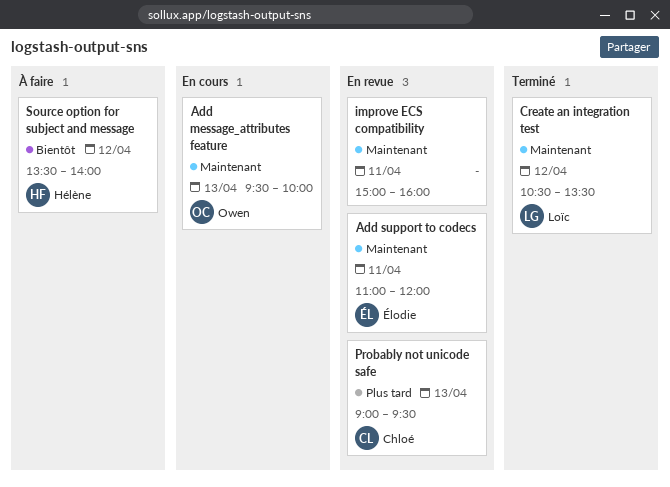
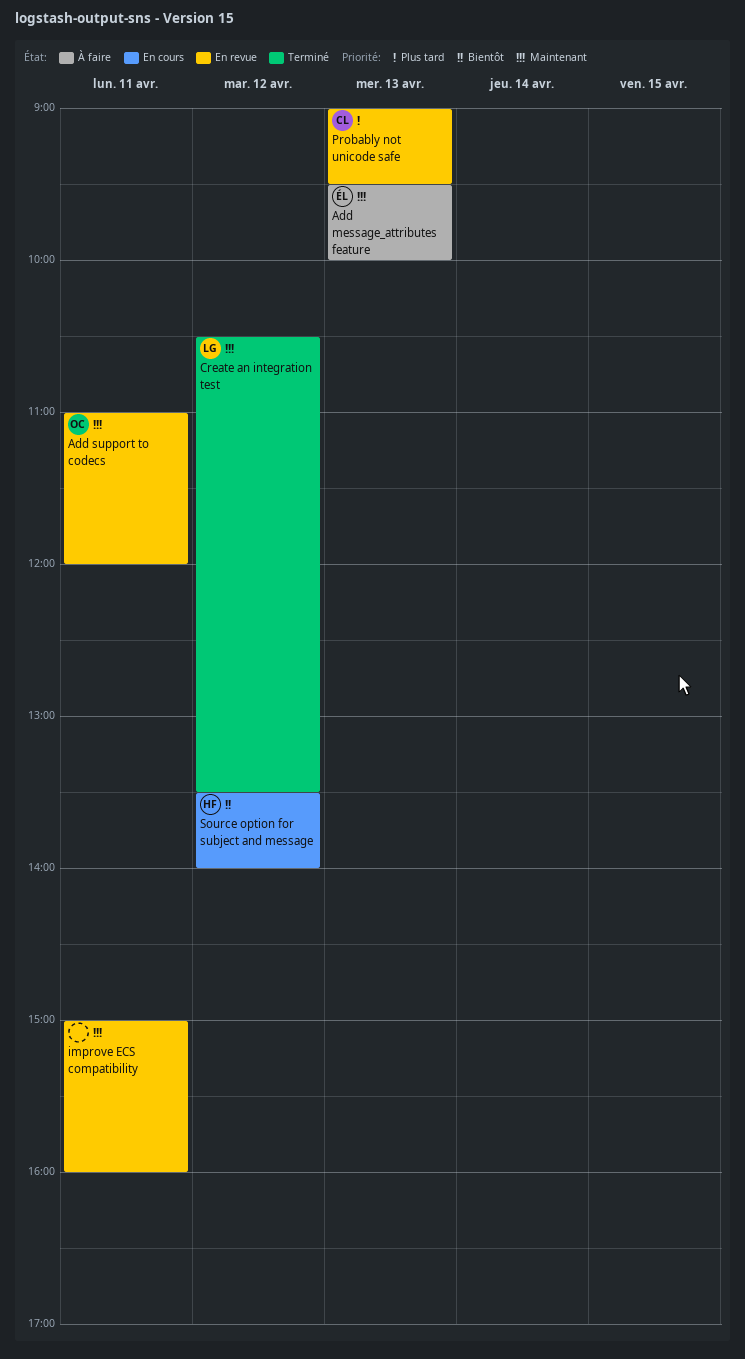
Add message_attributes feature, status: En cours -> À faire
Add message_attributes feature, owner: Owen -> Élodie
Add support to codecs, owner: Élodie -> Owen
Source option for subject and message, status: À faire -> En cours

